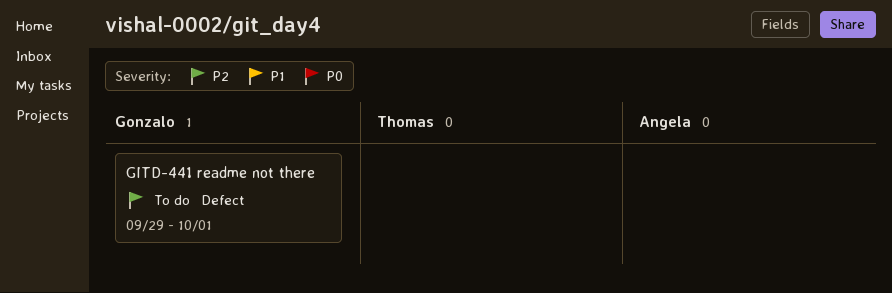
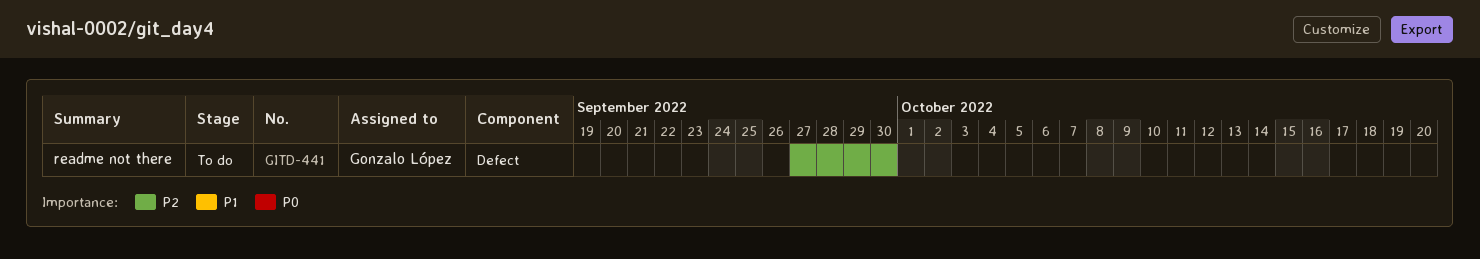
GITD-441, start: Sep 29 -> Sep 27
GITD-441, due: Oct 1 -> Sep 30

